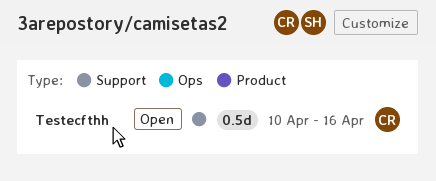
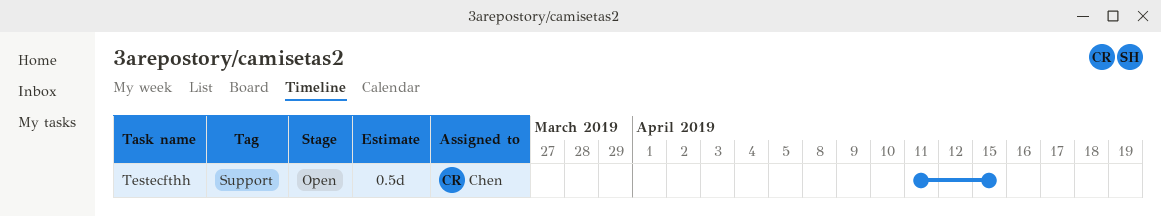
Testecfthh, start: Apr 10 -> Apr 11
Testecfthh, due: Apr 16 -> Apr 15

